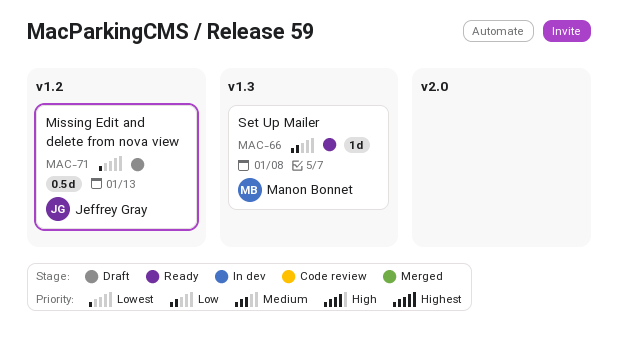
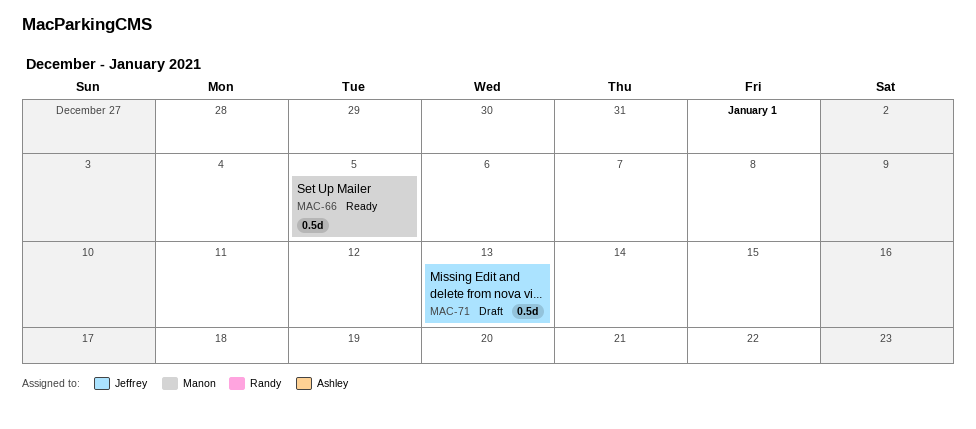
MAC-66, estimate: 1d -> 0.5d
MAC-66, due: Jan 8 -> Jan 5

